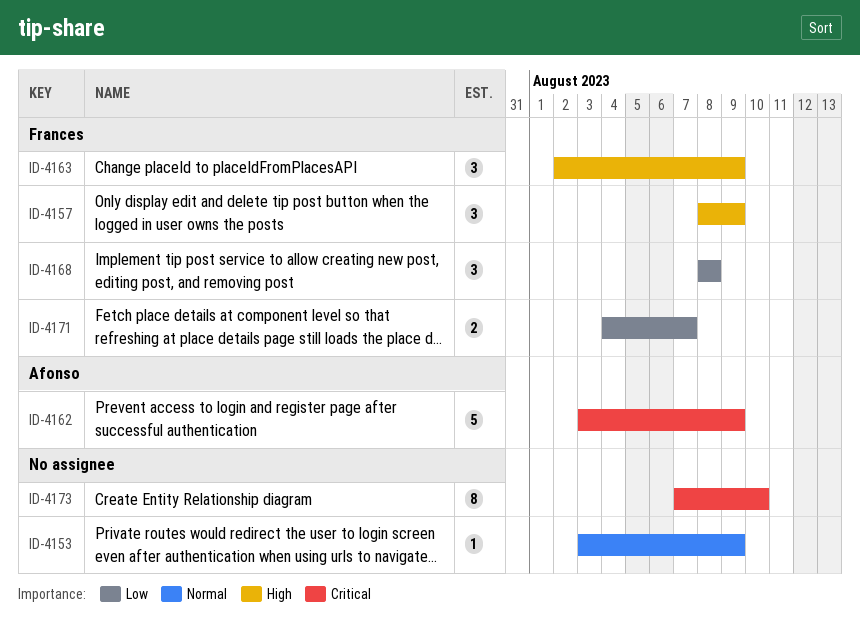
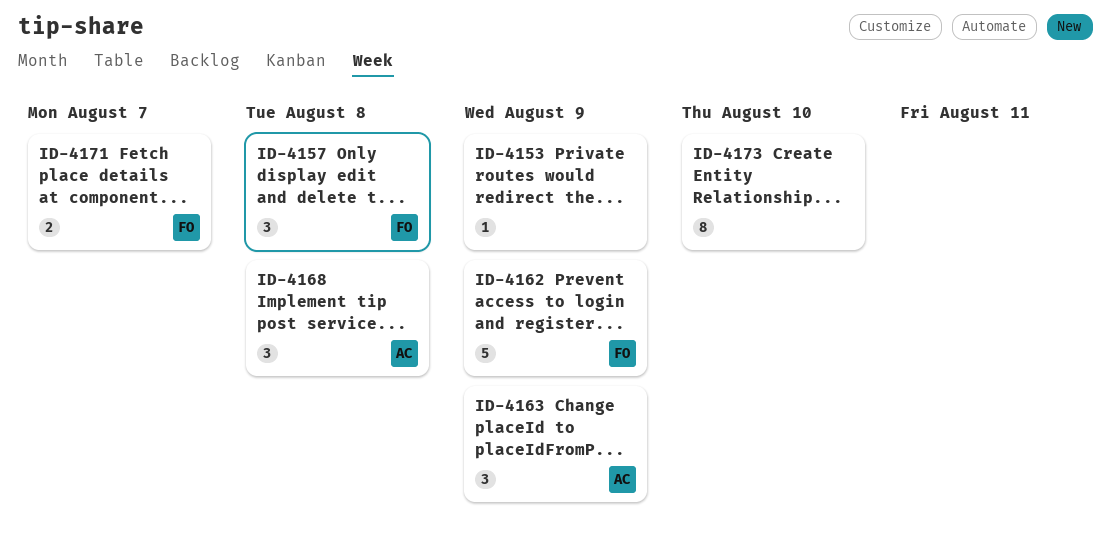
ID-4157, due: Aug 9 -> Aug 8
ID-4162, owner: Afonso -> Frances
ID-4163, owner: Frances -> Afonso
ID-4168, owner: Frances -> Afonso

